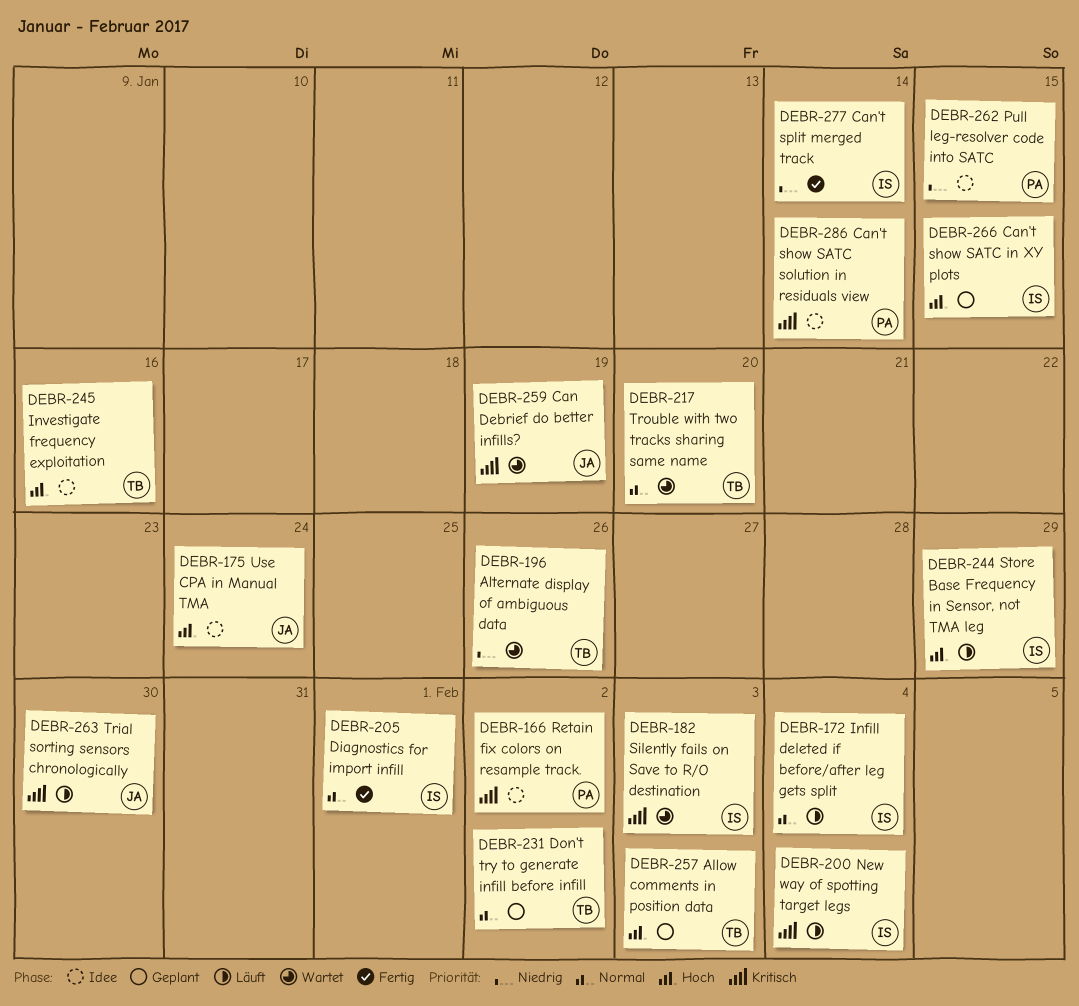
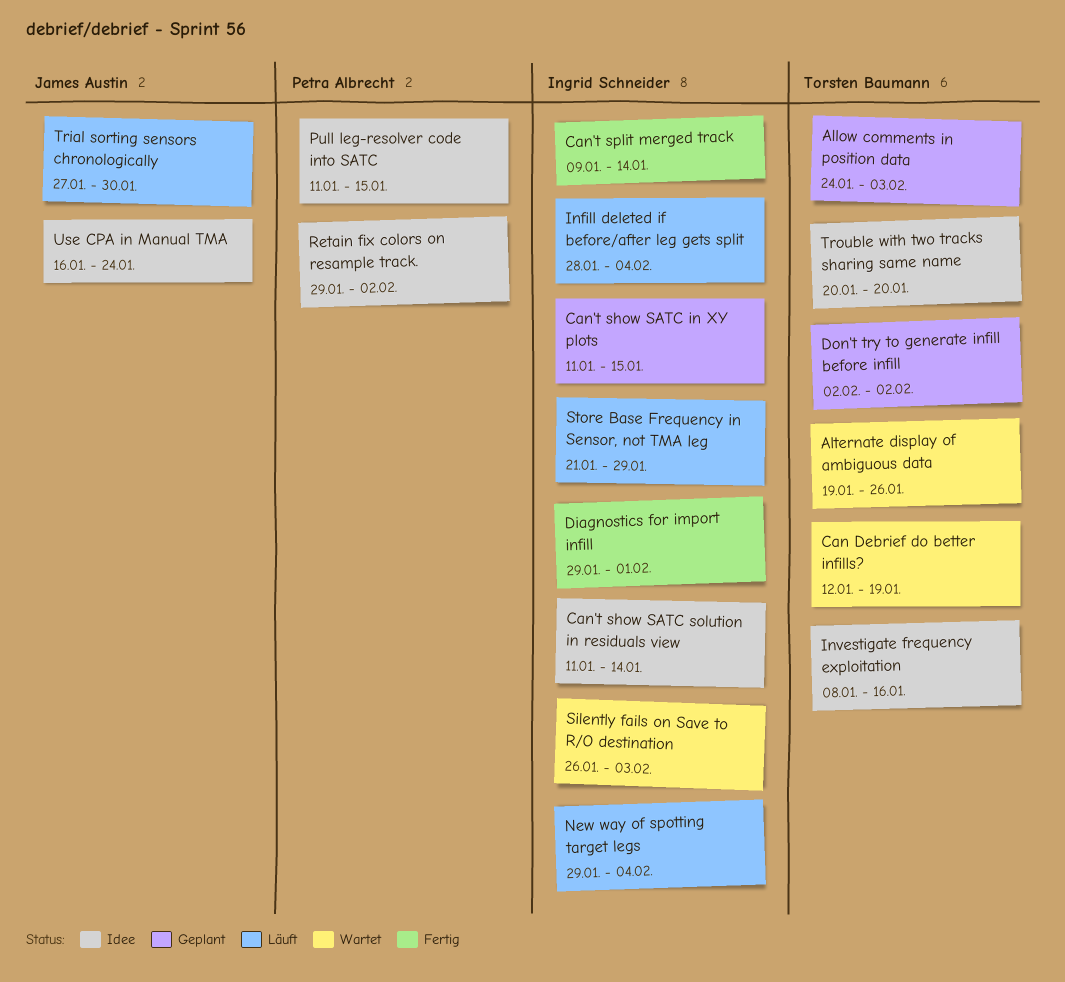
Can Debrief do better infills?, owner: James Austin -> Torsten Baumann
Can't show SATC solution in residuals view, owner: Petra Albrecht -> Ingrid Schneider
Trouble with two tracks sharing same name, status: Wartet -> Idee

